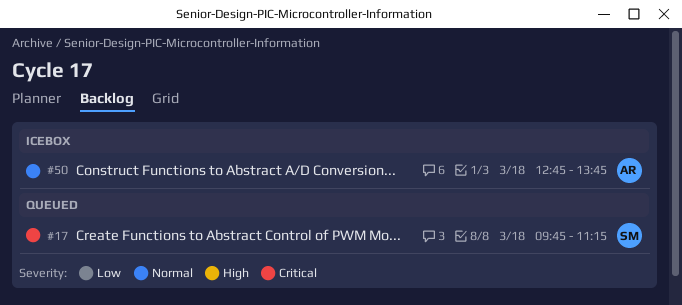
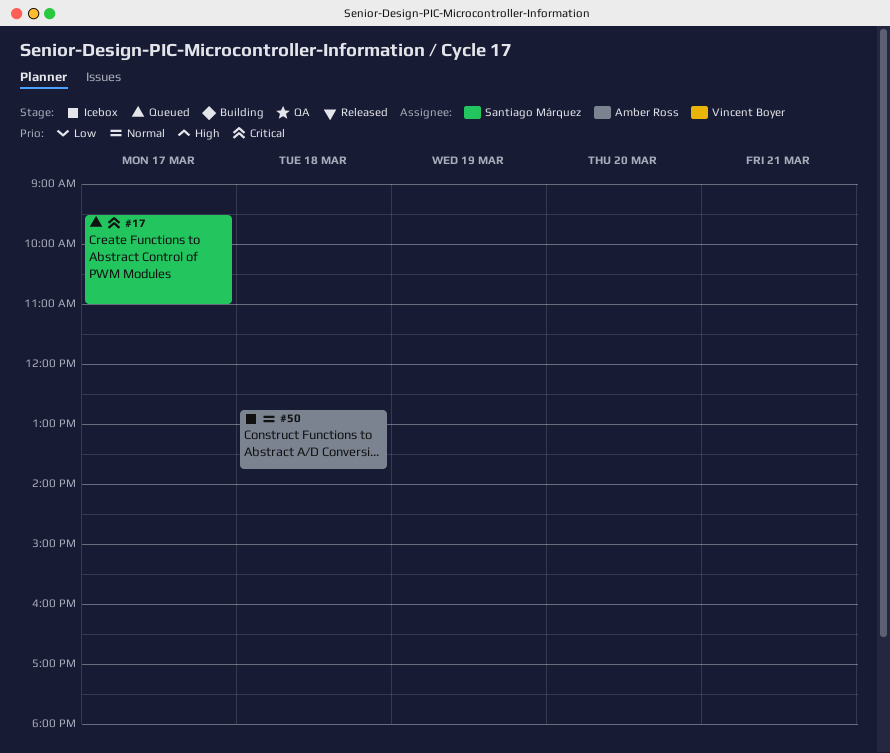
#17, day: Mar 18 -> Mar 17
#17, begins: 09:45 -> 09:30
#17, ends: 11:15 -> 11:00

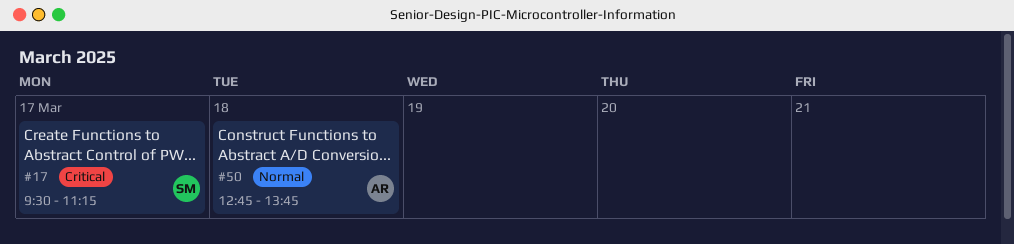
#17, ends: 11:00 -> 11:15

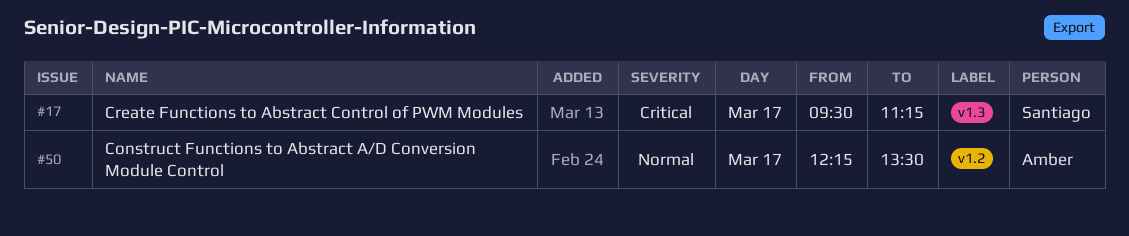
#50, day: Mar 18 -> Mar 17
#50, begins: 12:45 -> 12:15
#50, ends: 13:45 -> 13:30

